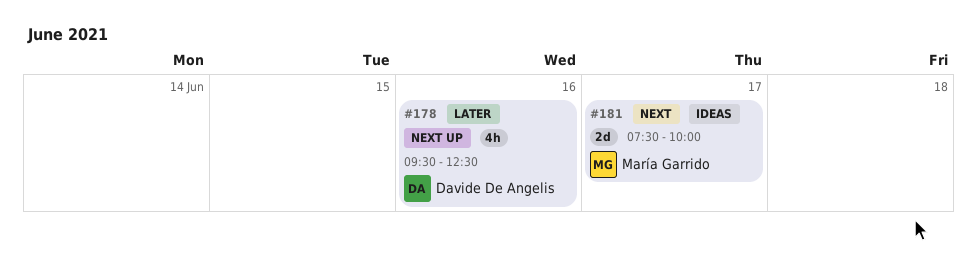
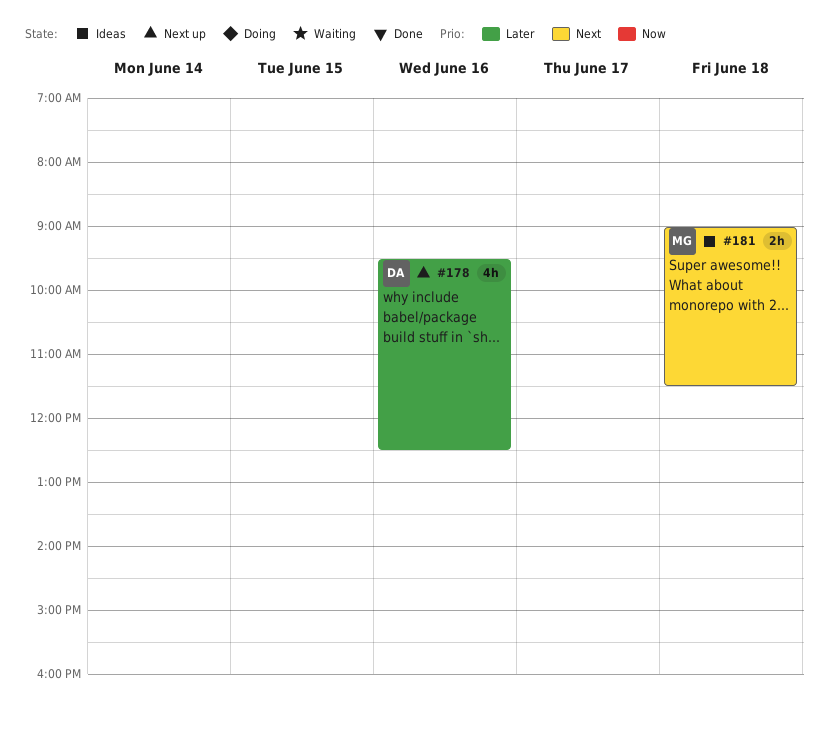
#181, estimate: 2d -> 2h
#181, day: Jun 17 -> Jun 18
#181, begins: 07:30 -> 09:00
#181, ends: 10:00 -> 11:30

